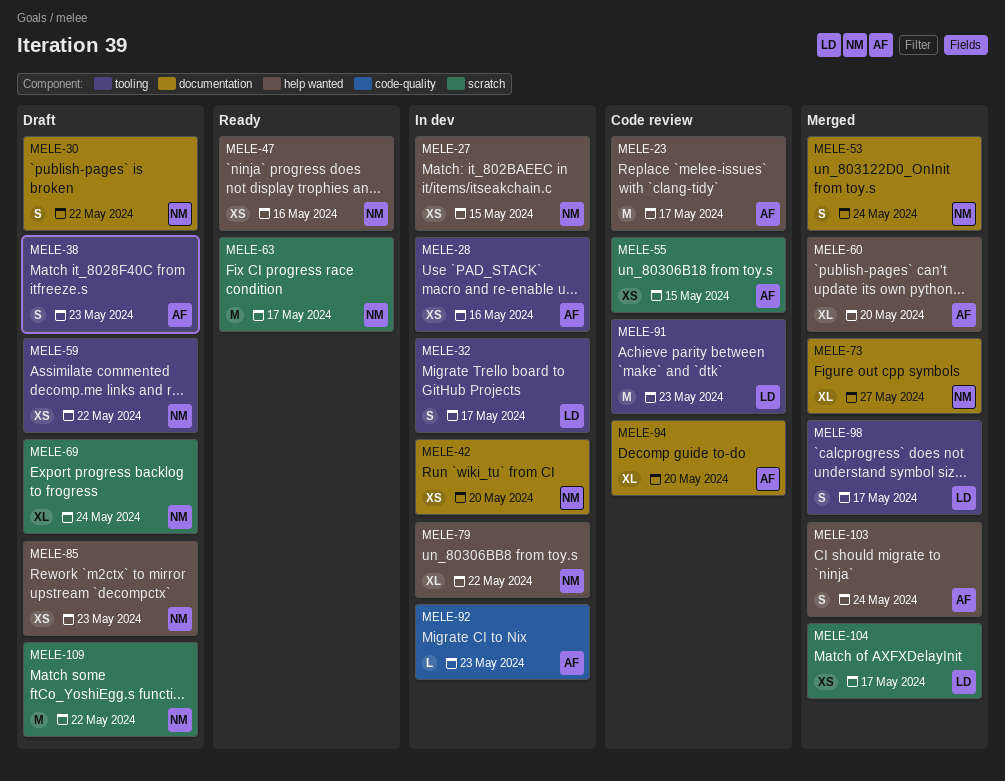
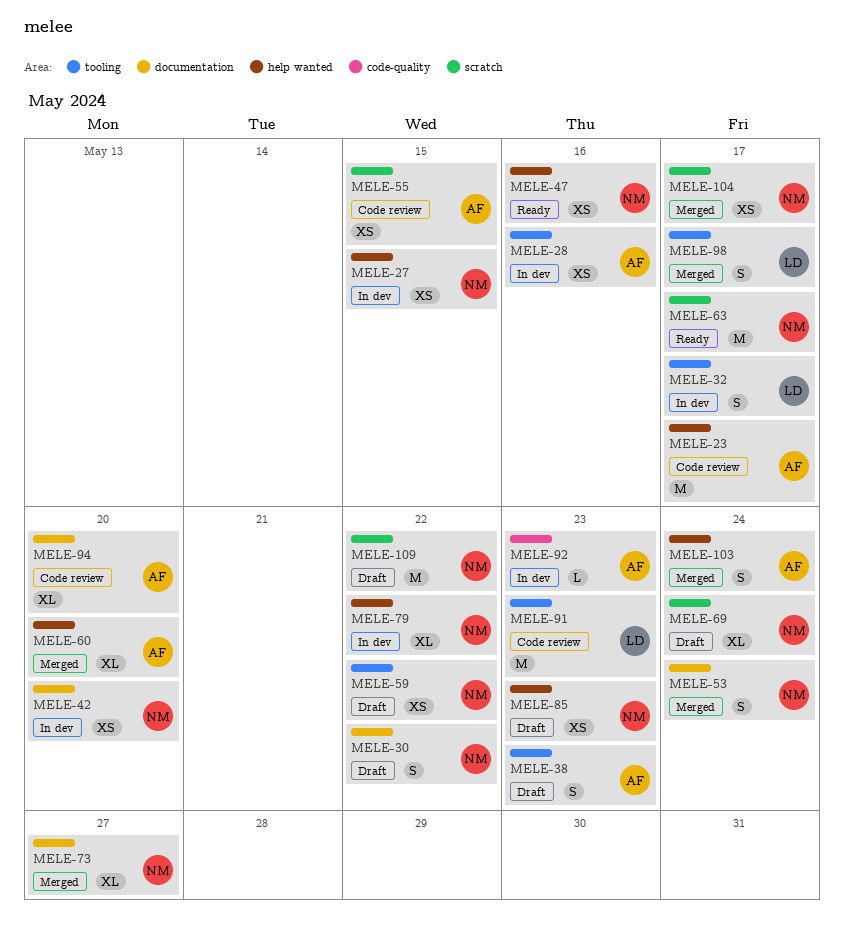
MELE-104, owner: LD -> NM

